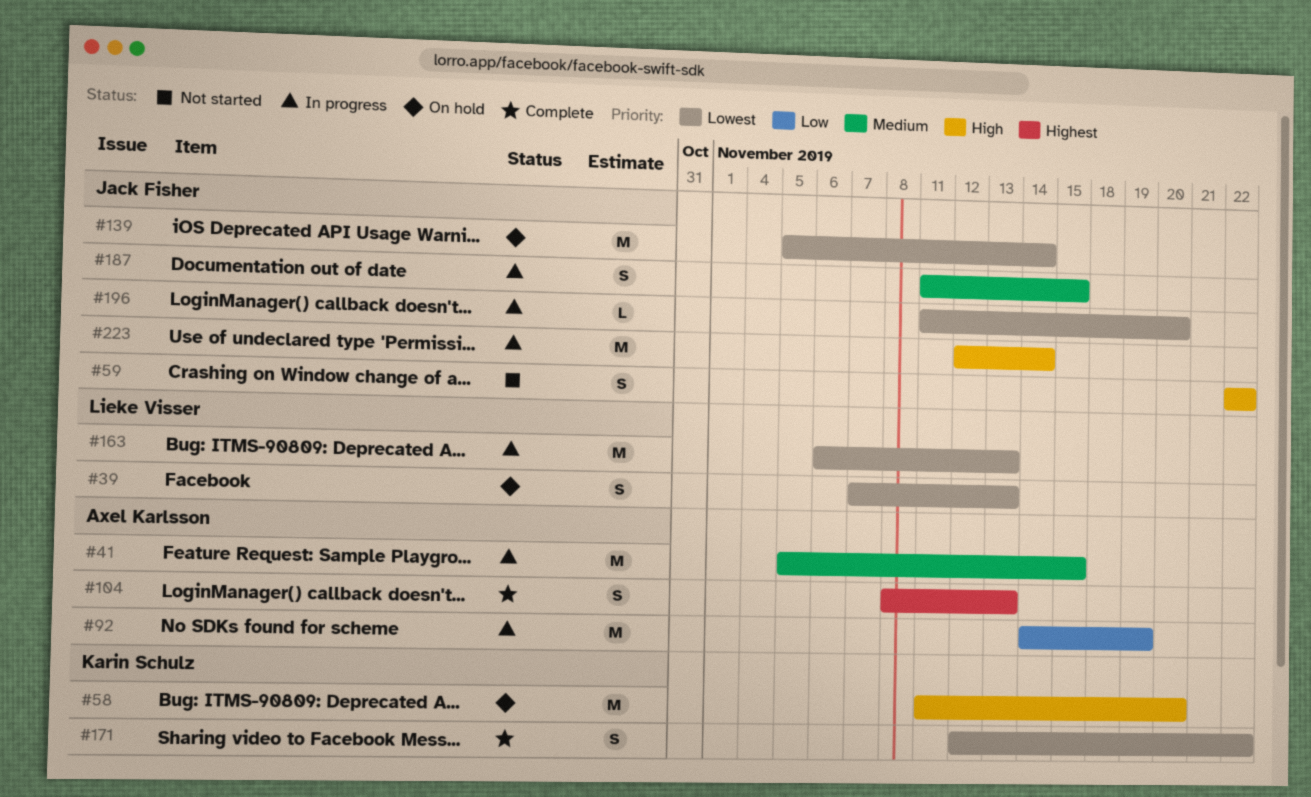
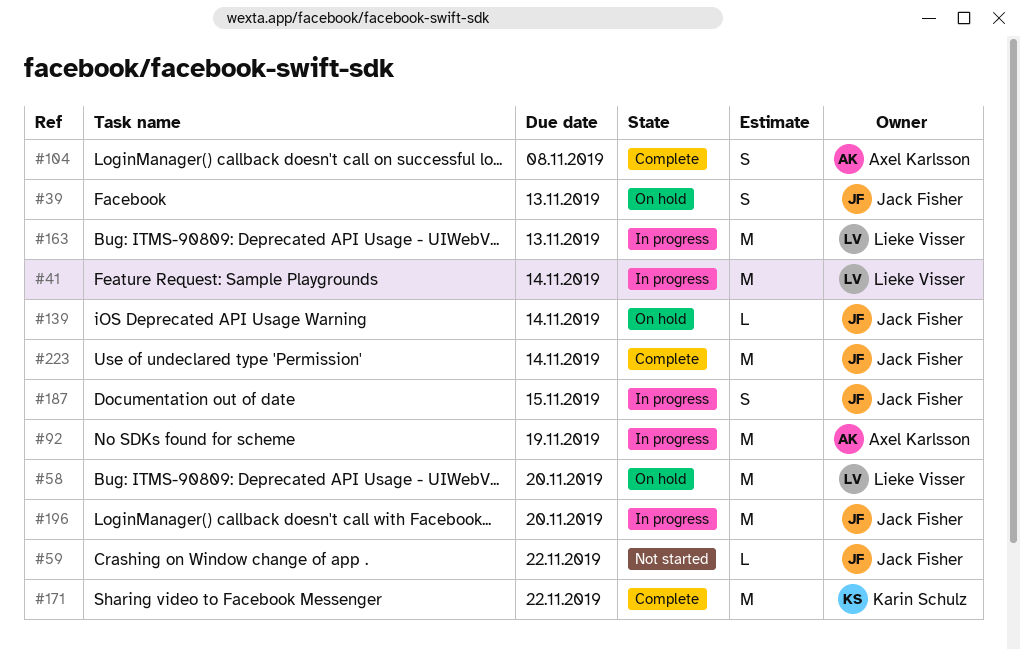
#39, owner: Lieke Visser -> Jack Fisher
#41, owner: Axel Karlsson -> Lieke Visser
#41, due: Nov 15 -> Nov 14
#58, owner: Karin Schulz -> Lieke Visser
#59, estimate: S -> L
#104, due: Nov 13 -> Nov 8
#139, estimate: M -> L
#171, estimate: S -> M
#196, estimate: L -> M
#223, status: In progress -> Complete

